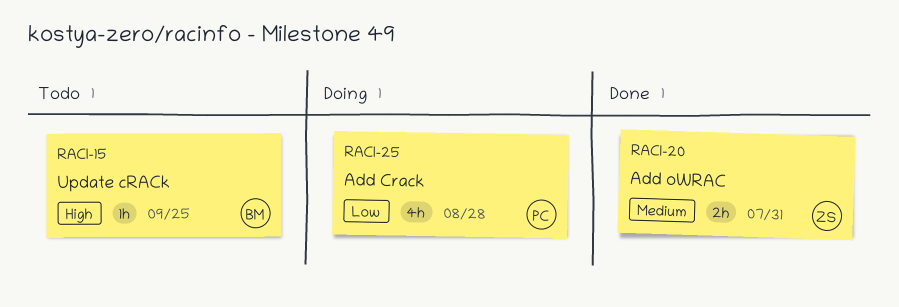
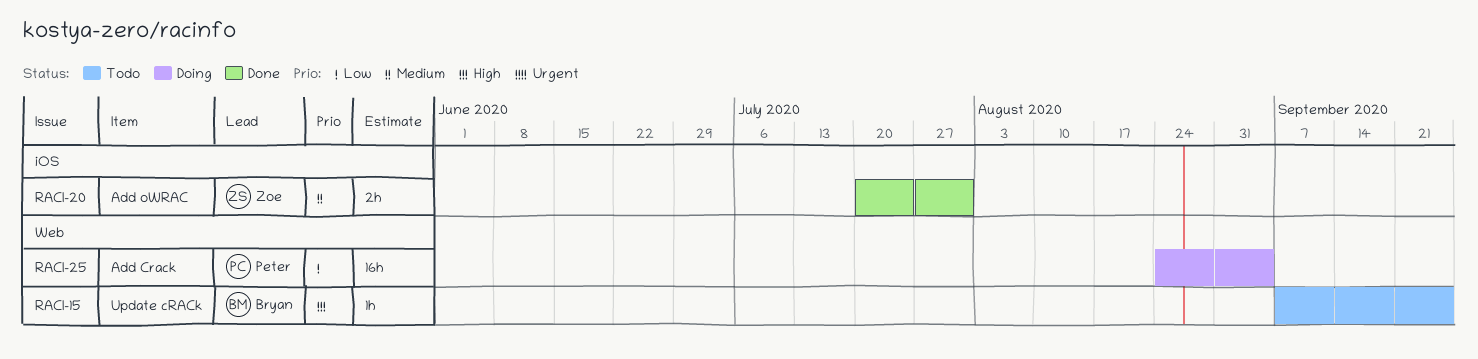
RACI-25, estimate: 4h -> 16h
RACI-25, due: Aug 28 -> Sep 4

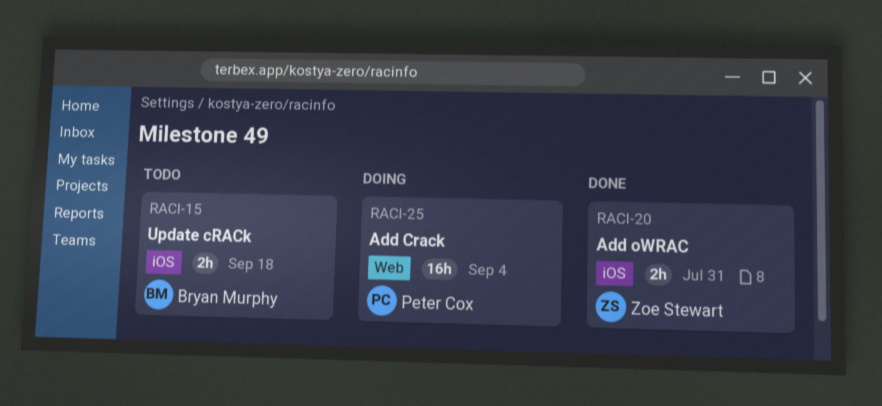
RACI-15, label: Web -> iOS
RACI-15, estimate: 1h -> 2h
RACI-15, due: Sep 25 -> Sep 18

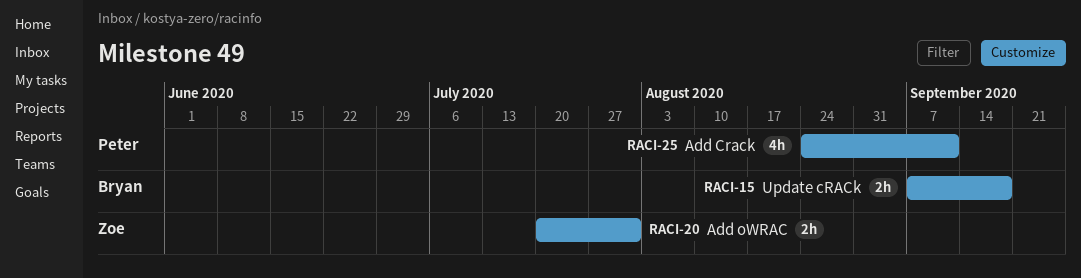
RACI-25, estimate: 16h -> 4h
RACI-25, due: Sep 4 -> Sep 11

